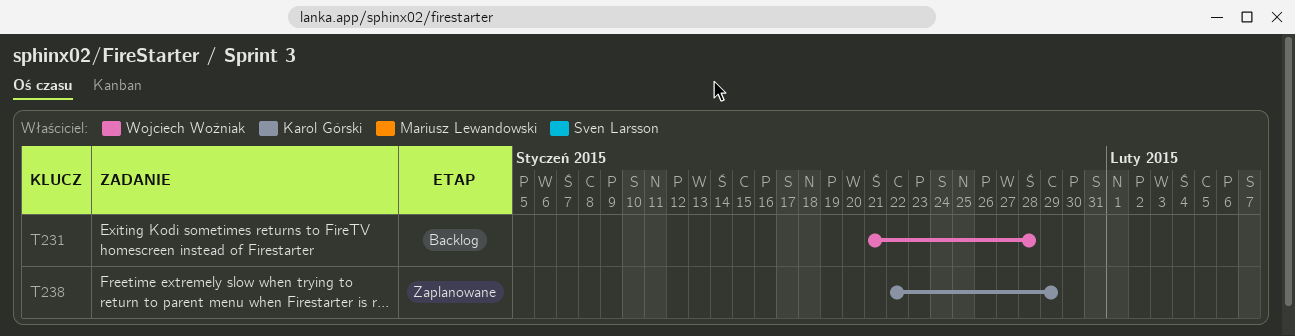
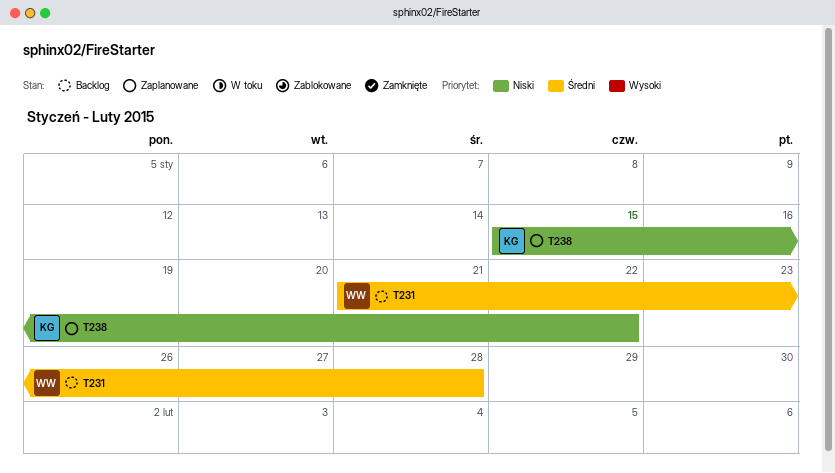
T238, start: Jan 22 -> Jan 15
T238, due: Jan 29 -> Jan 22

